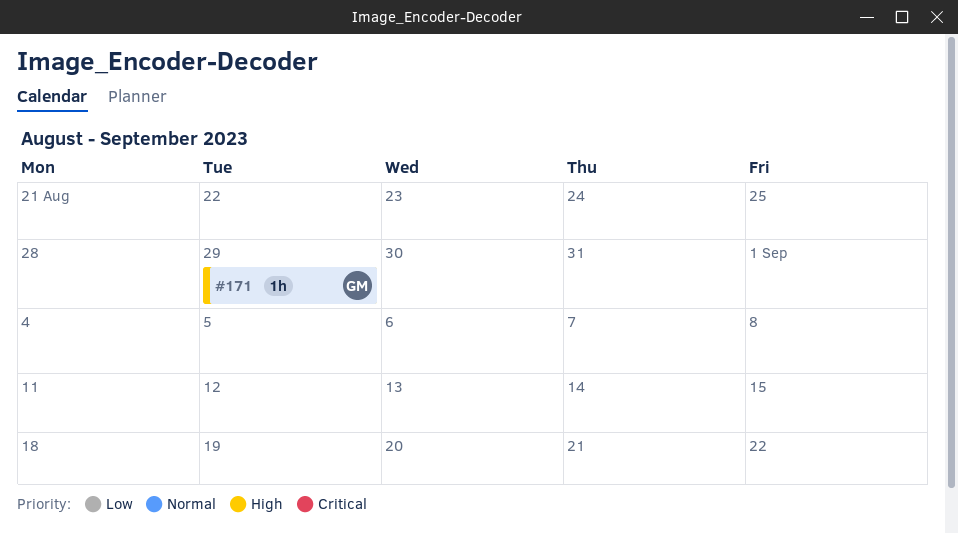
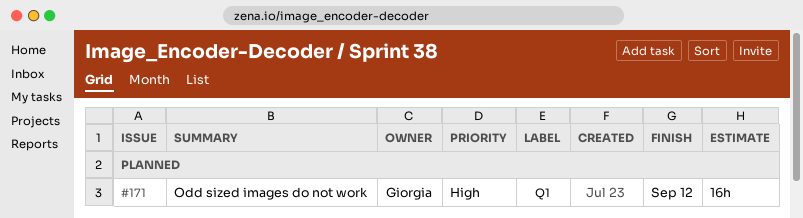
#171, estimate: 1h -> 16h
#171, due: Aug 29 -> Sep 12

